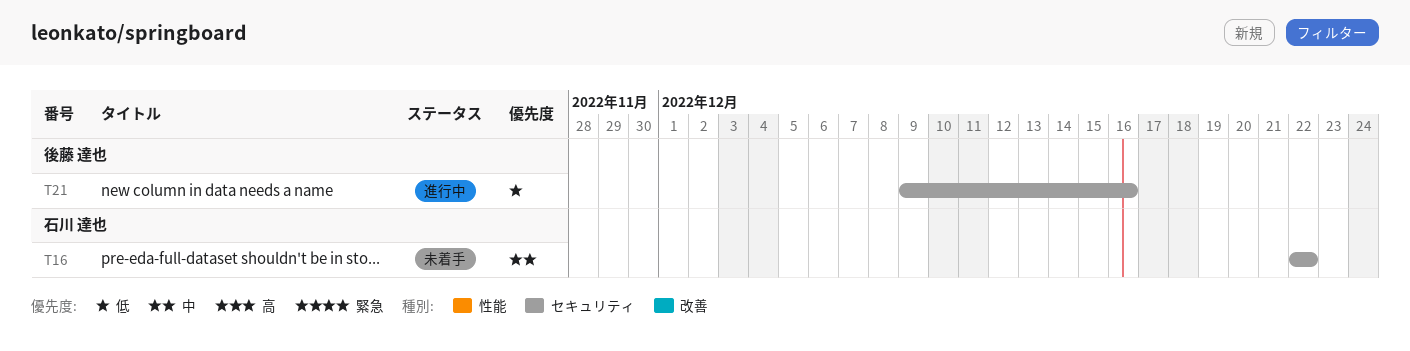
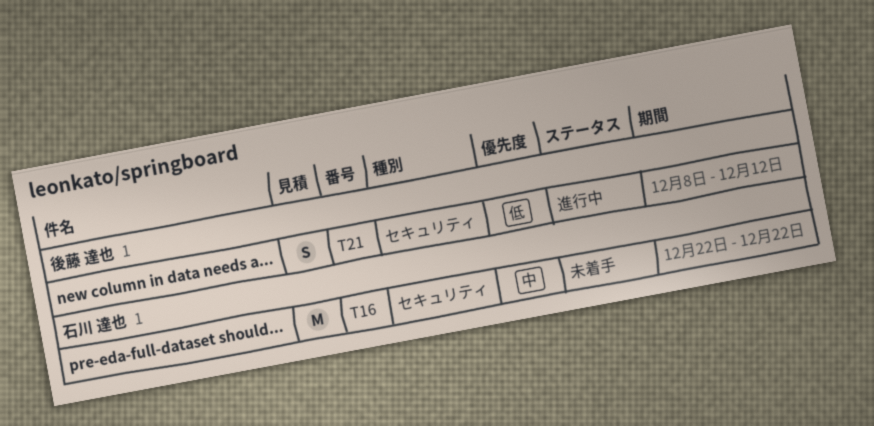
T21, start: Dec 9 -> Dec 8
T21, due: Dec 16 -> Dec 12

